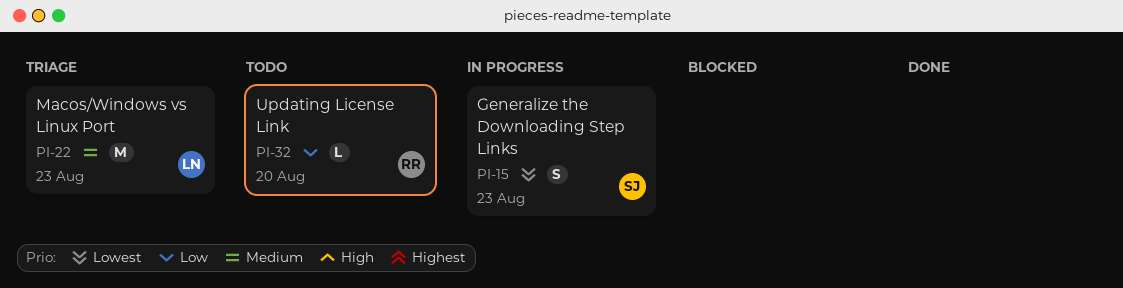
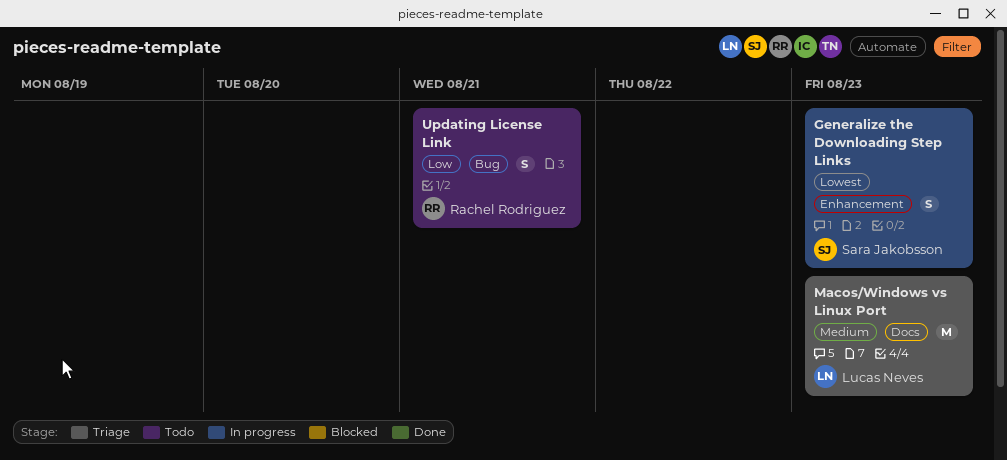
Updating License Link, estimate: L -> S
Updating License Link, due: Aug 20 -> Aug 21

